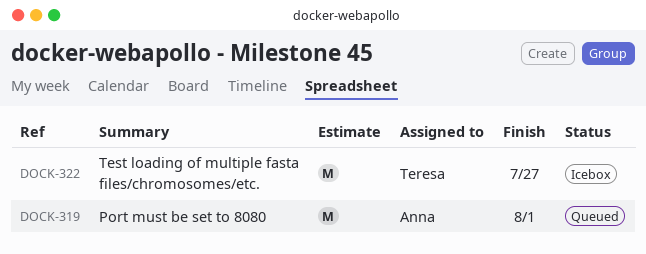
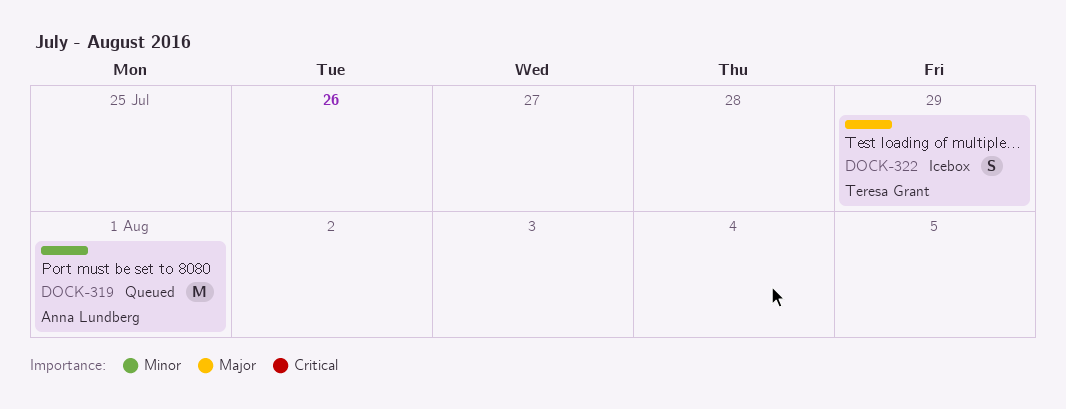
DOCK-322, estimate: M -> S
DOCK-322, due: Jul 27 -> Jul 29

